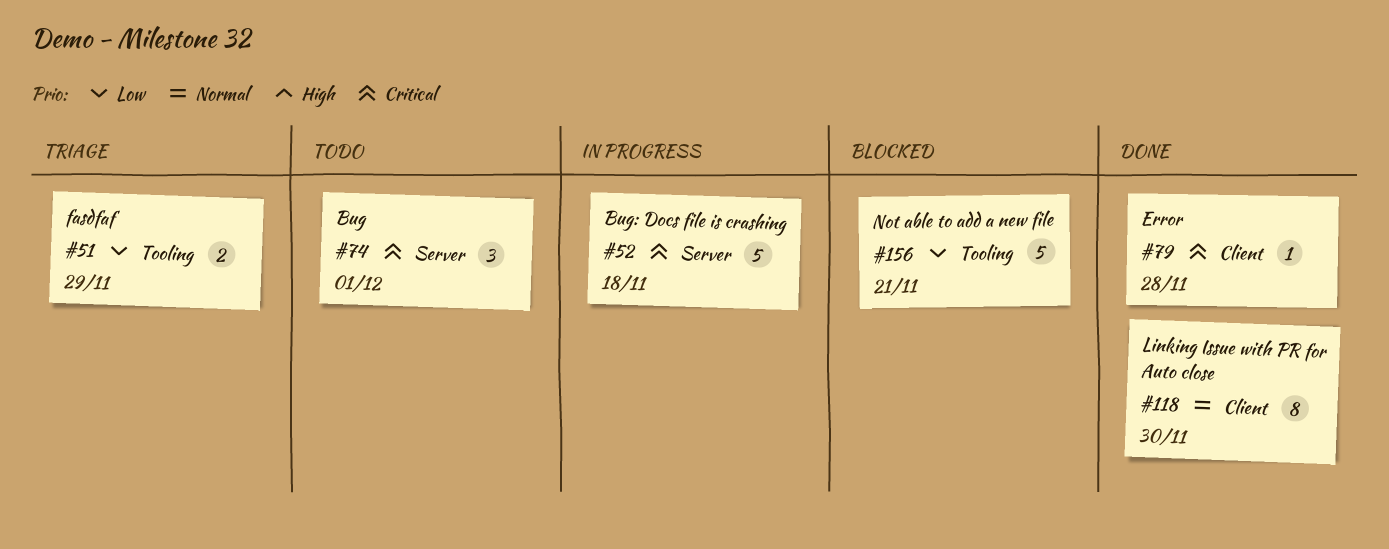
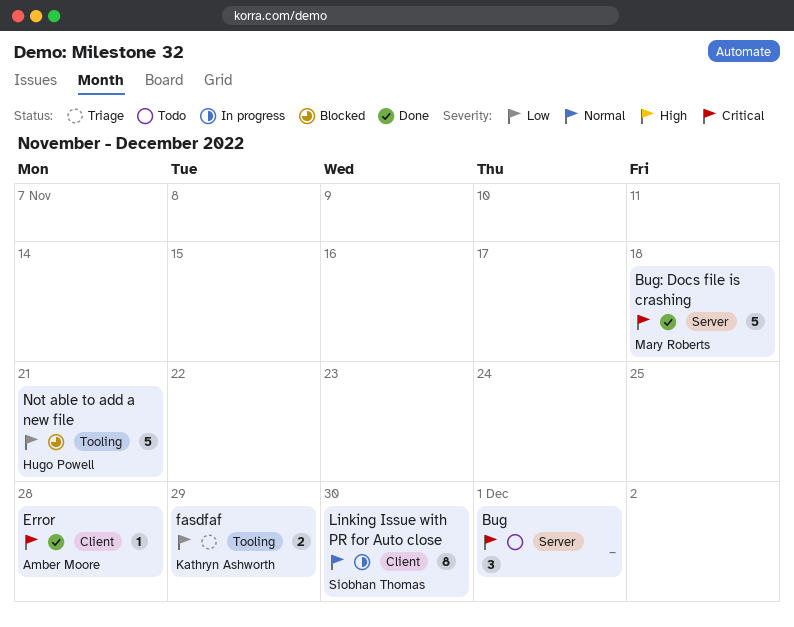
Bug: Docs file is crashing, status: In progress -> Done
Linking Issue with PR for Auto close, status: Done -> In progress

